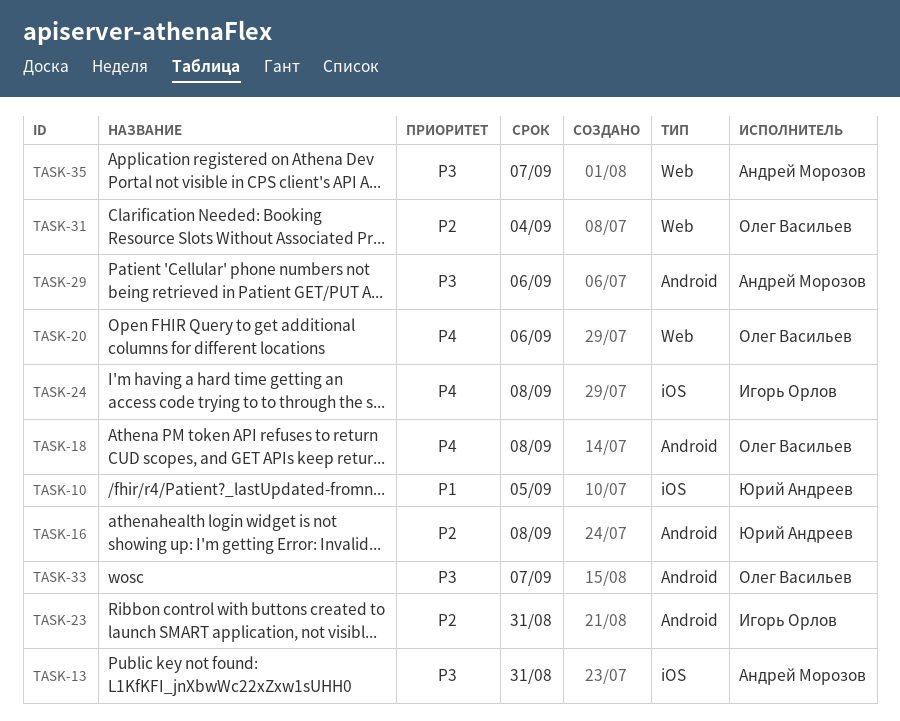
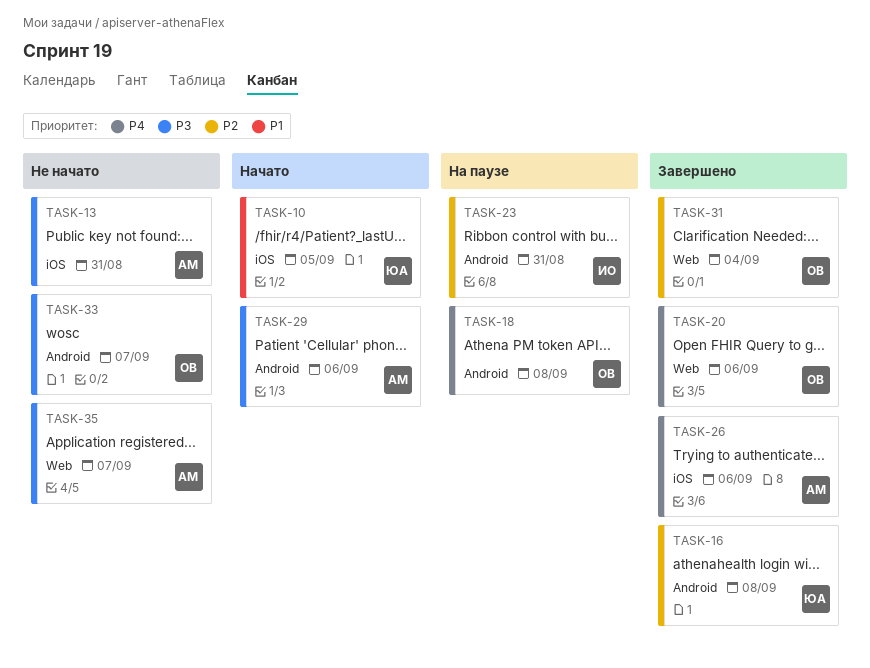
TASK-24: present -> none
TASK-26: none -> present

